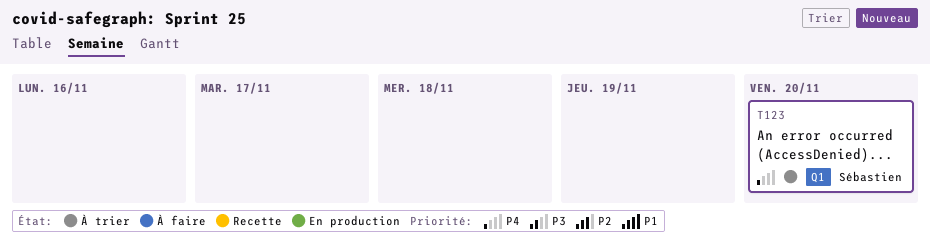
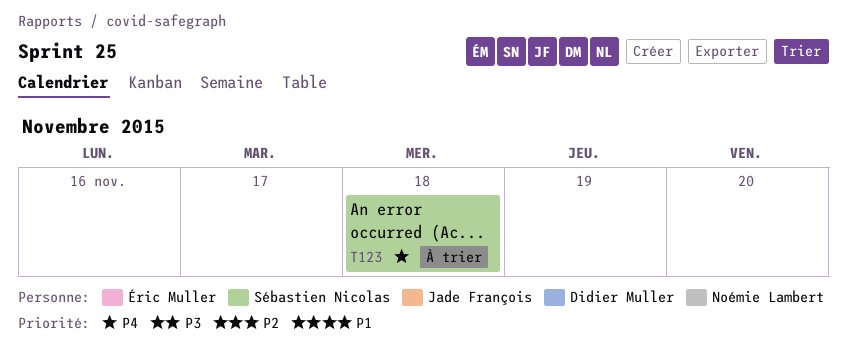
T123, due: Nov 20 -> Nov 18

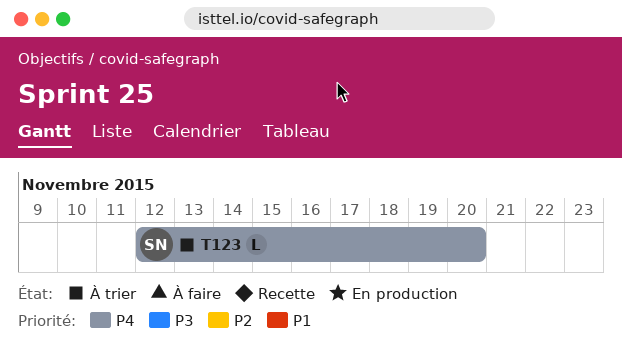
T123, due: Nov 18 -> Nov 20

